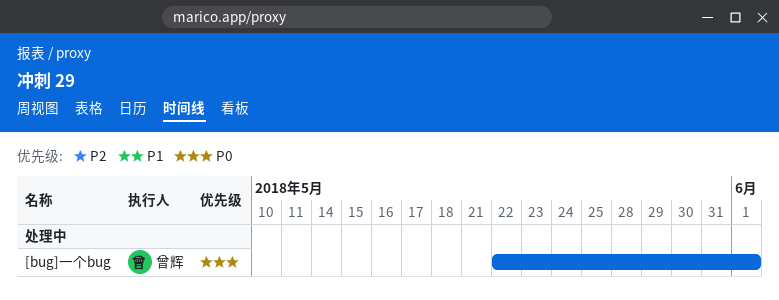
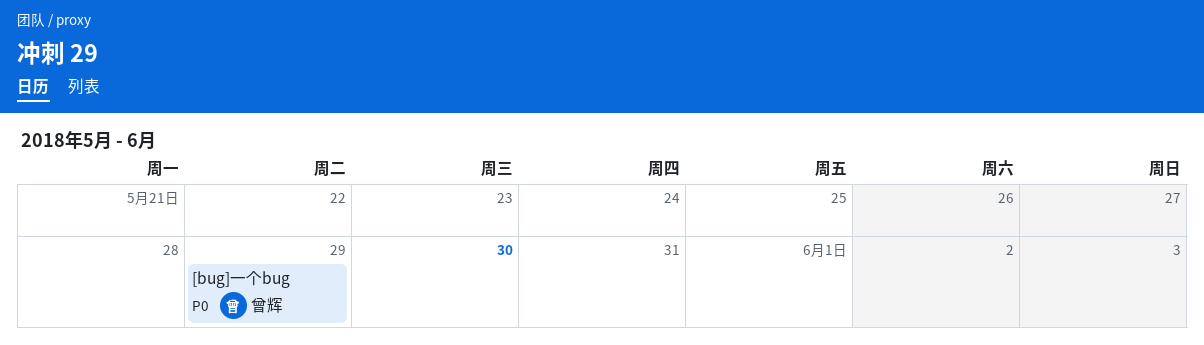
[bug]一个bug, due: Jun 1 -> May 29

